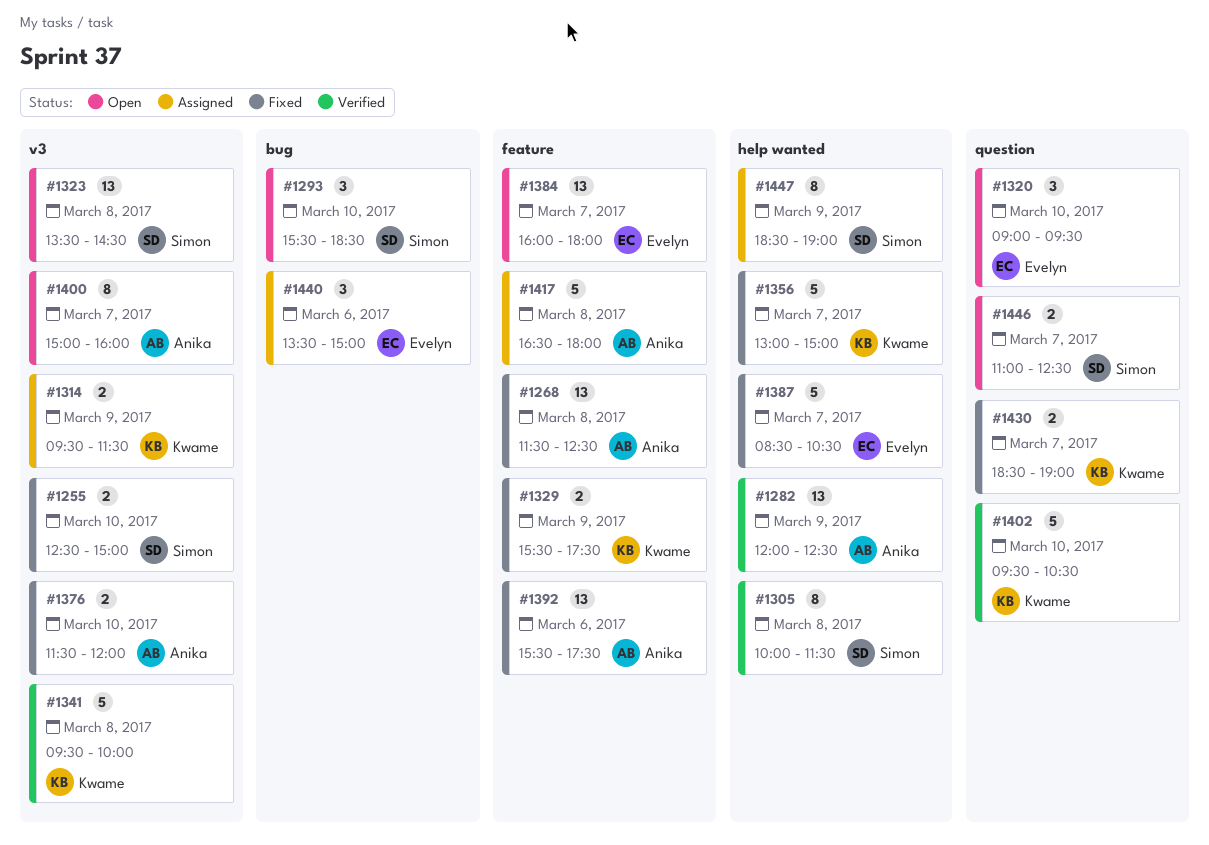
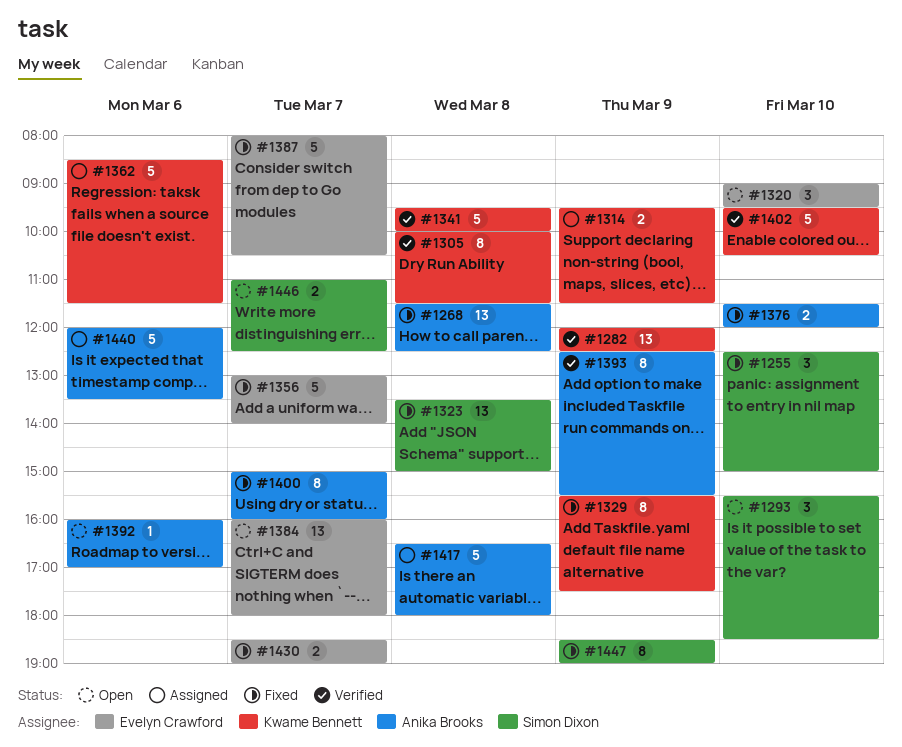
#1255, estimate: 2 -> 3
#1282, owner: Anika Brooks -> Kwame Bennett
#1305, owner: Simon Dixon -> Kwame Bennett
#1323, status: Open -> Fixed
#1323, ends: 14:30 -> 15:00
#1329, estimate: 2 -> 8
#1356, owner: Kwame Bennett -> Evelyn Crawford
#1356, ends: 15:00 -> 14:00
#1362: none -> present
#1387, begins: 08:30 -> 08:00
#1392, status: Fixed -> Open
#1392, estimate: 13 -> 1
#1392, begins: 15:30 -> 16:00
#1392, ends: 17:30 -> 17:00
#1393: none -> present
#1400, status: Open -> Fixed
#1430, owner: Kwame Bennett -> Evelyn Crawford
#1440, owner: Evelyn Crawford -> Anika Brooks
#1440, estimate: 3 -> 5
#1440, begins: 13:30 -> 12:00
#1440, ends: 15:00 -> 13:30
#1447, status: Assigned -> Fixed

